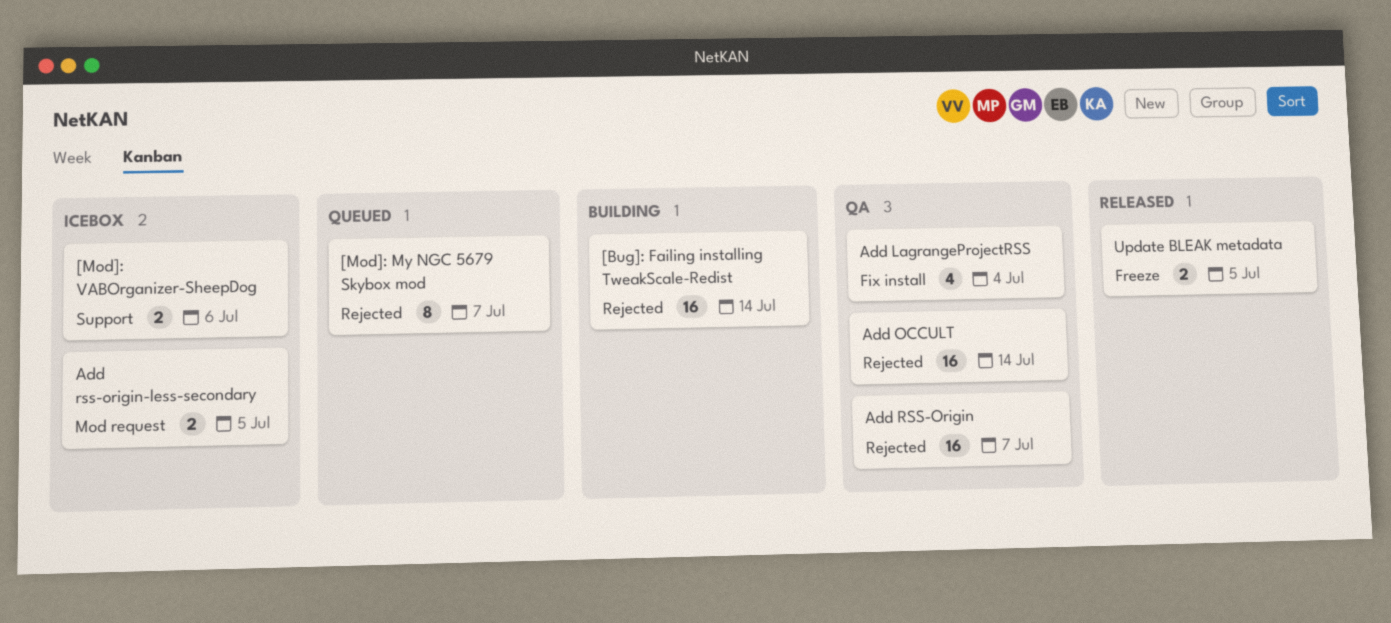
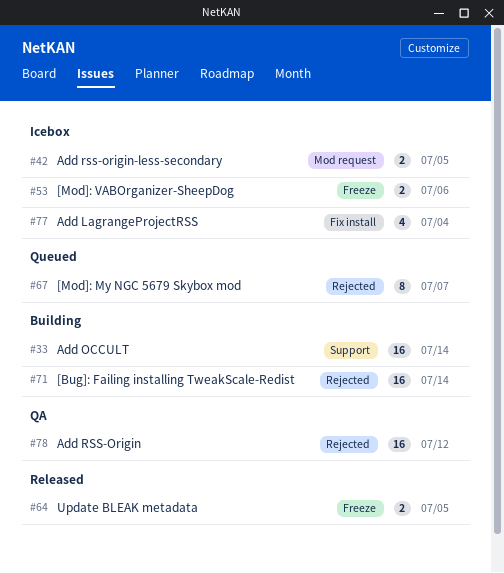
[Mod]: VABOrganizer-SheepDog, label: Support -> Freeze
Add LagrangeProjectRSS, status: QA -> Icebox
Add OCCULT, status: QA -> Building
Add OCCULT, label: Rejected -> Support
Add RSS-Origin, due: Jul 7 -> Jul 12

